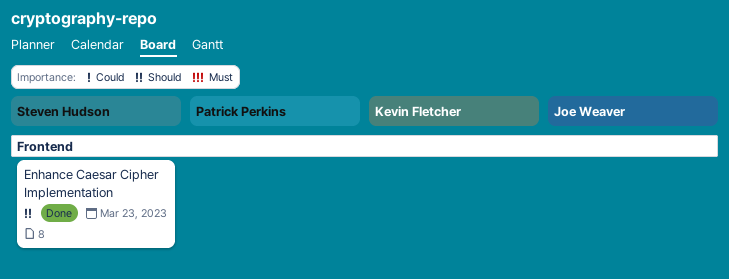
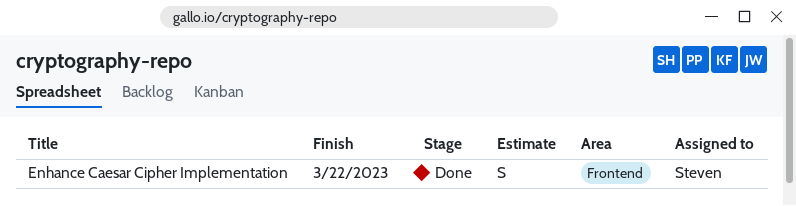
Enhance Caesar Cipher Implementation, due: Mar 23 -> Mar 22

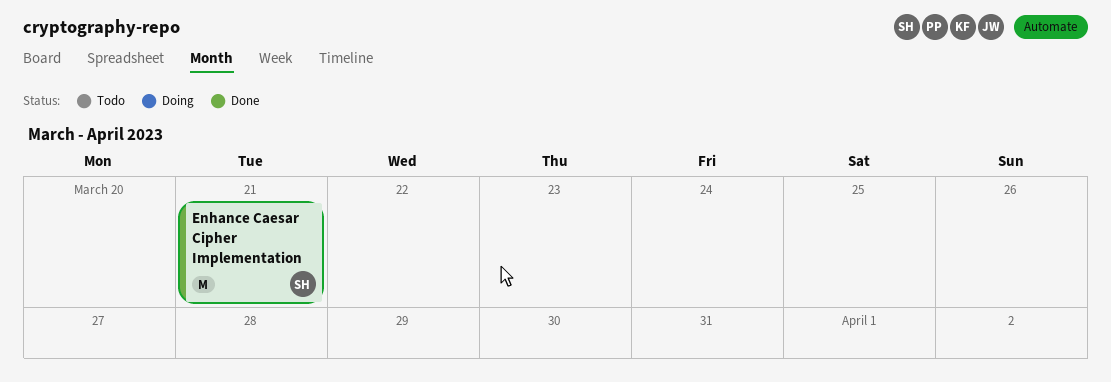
Enhance Caesar Cipher Implementation, estimate: S -> M
Enhance Caesar Cipher Implementation, due: Mar 22 -> Mar 21

